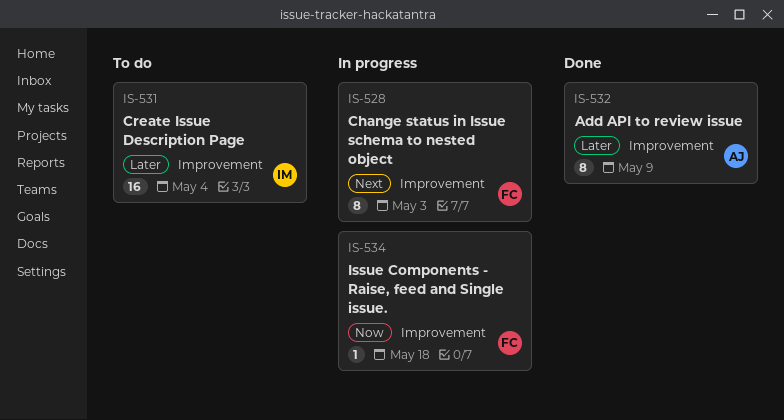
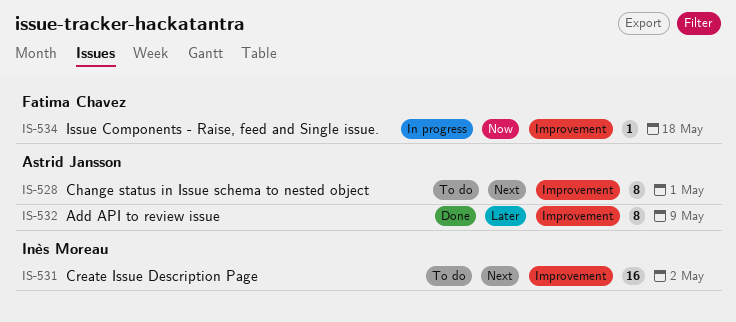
IS-528, status: In progress -> To do
IS-528, owner: Fatima Chavez -> Astrid Jansson
IS-528, due: May 3 -> May 1
IS-531, priority: Later -> Next
IS-531, due: May 4 -> May 2

